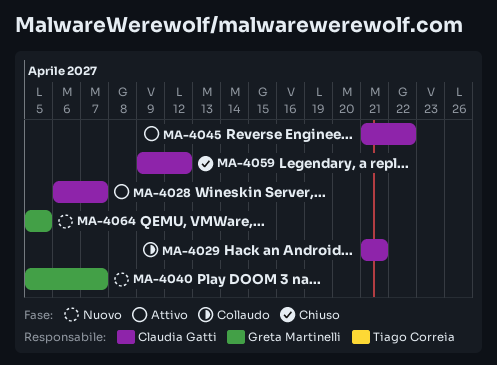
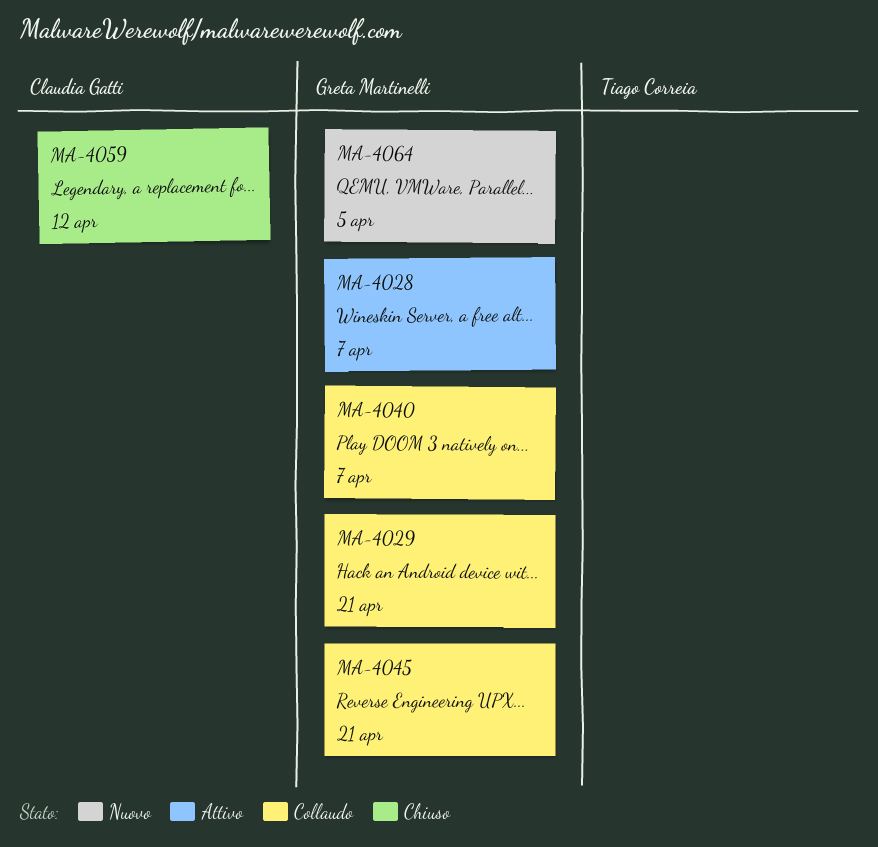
MA-4028, owner: Claudia Gatti -> Greta Martinelli
MA-4029, owner: Claudia Gatti -> Greta Martinelli
MA-4040, status: Nuovo -> Collaudo
MA-4045, status: Attivo -> Collaudo
MA-4045, owner: Claudia Gatti -> Greta Martinelli
MA-4045, due: Apr 22 -> Apr 21

